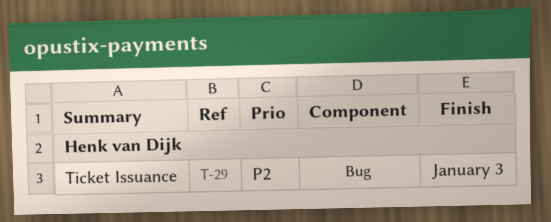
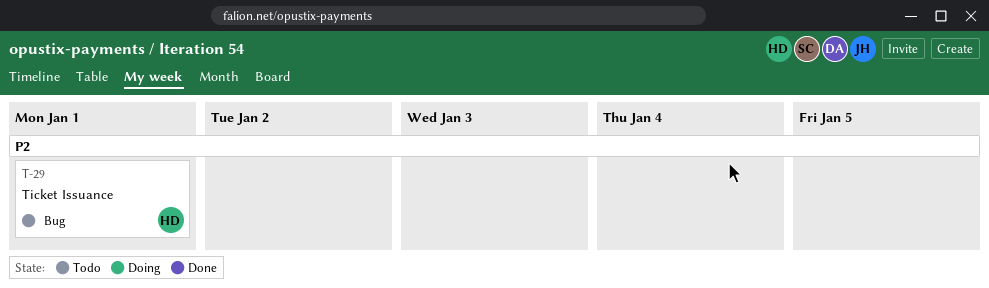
T-29, due: Jan 3 -> Jan 1

